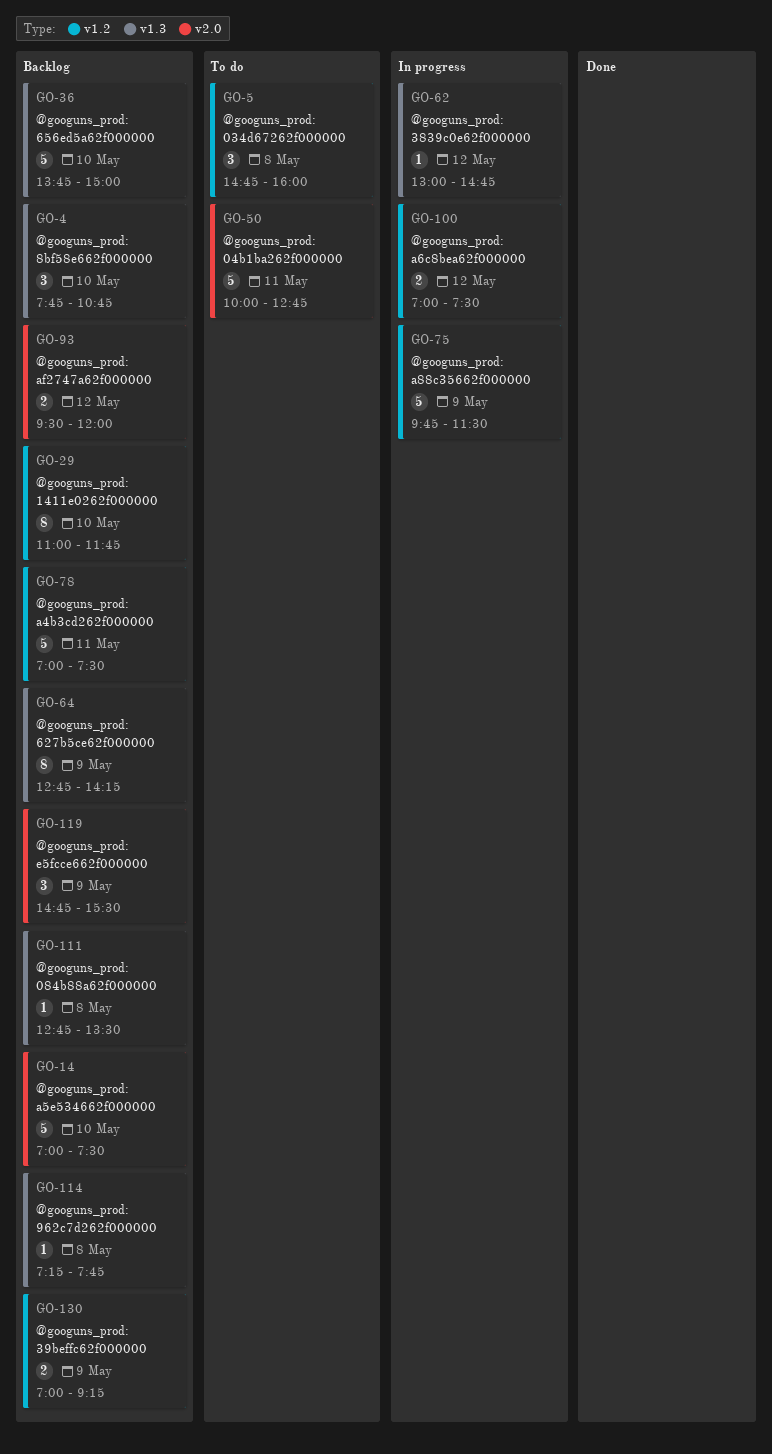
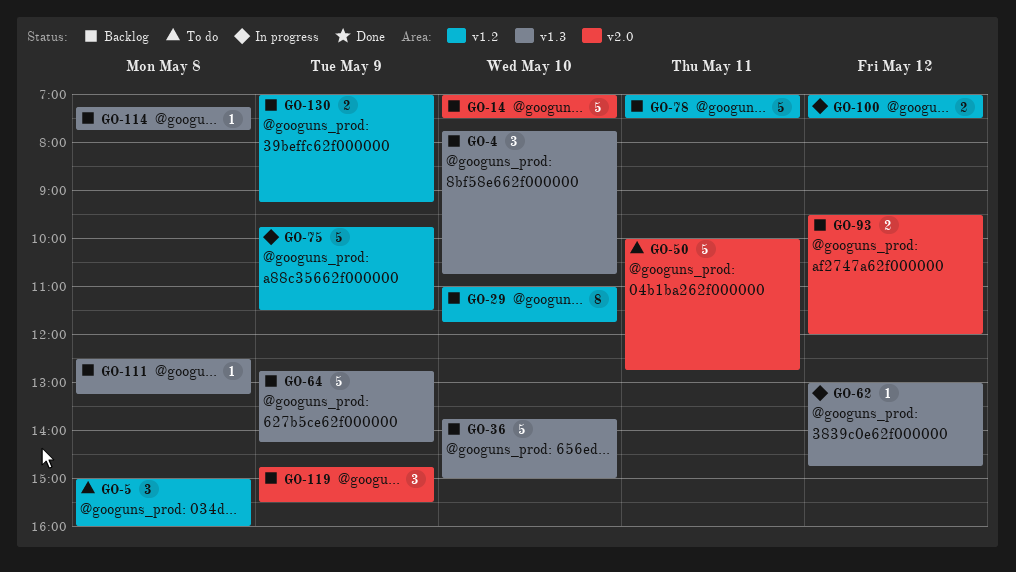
GO-5, begins: 14:45 -> 15:00
GO-64, estimate: 8 -> 5
GO-111, begins: 12:45 -> 12:30
GO-111, ends: 13:30 -> 13:15

